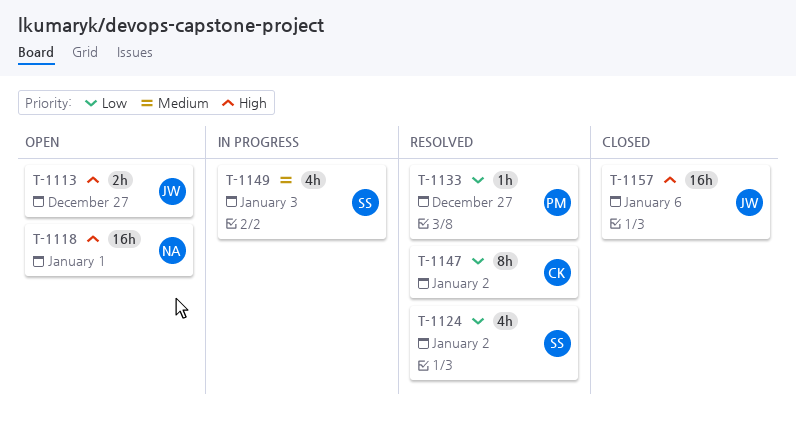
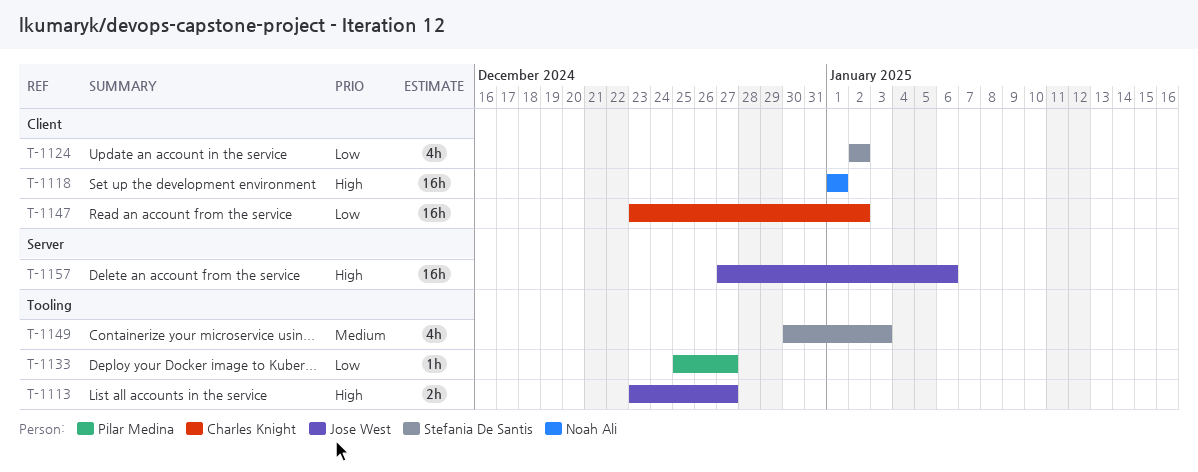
T-1147, estimate: 8h -> 16h

